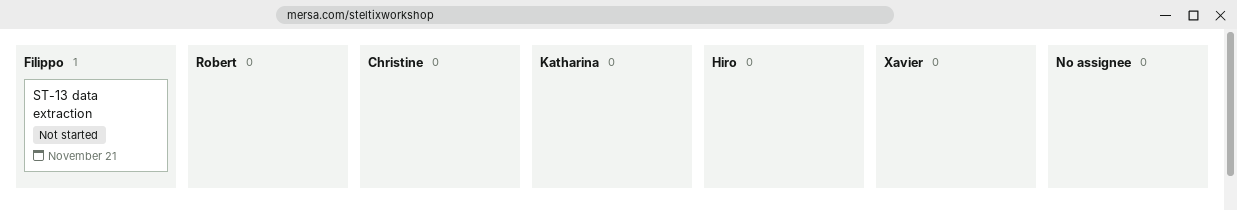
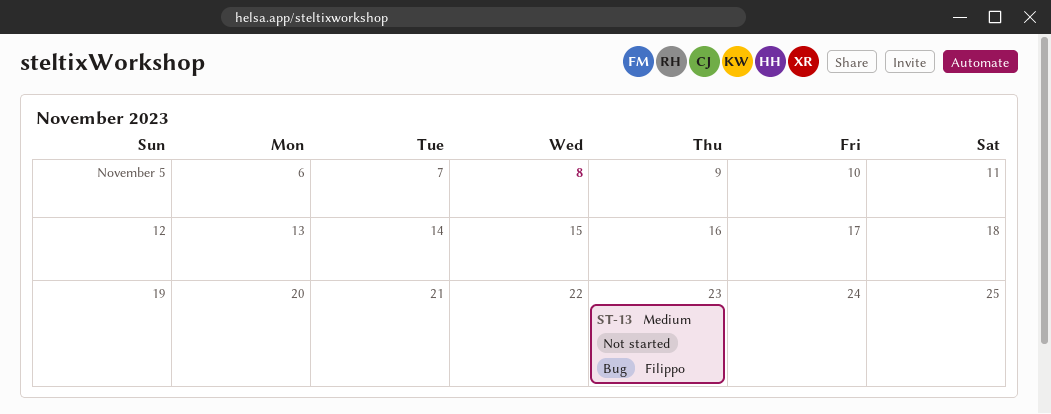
ST-13, due: Nov 21 -> Nov 23

